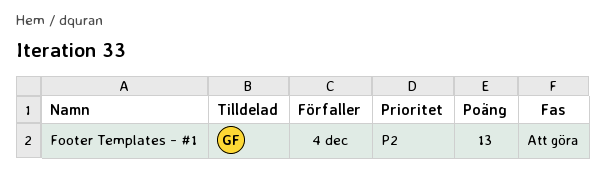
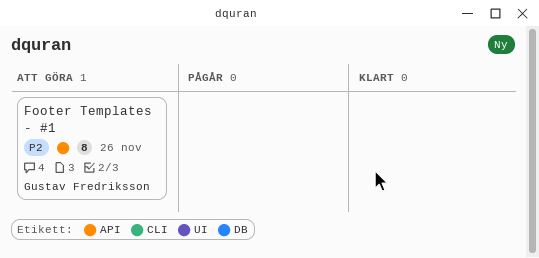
Footer Templates - #1, estimate: 13 -> 8
Footer Templates - #1, due: Dec 4 -> Nov 26

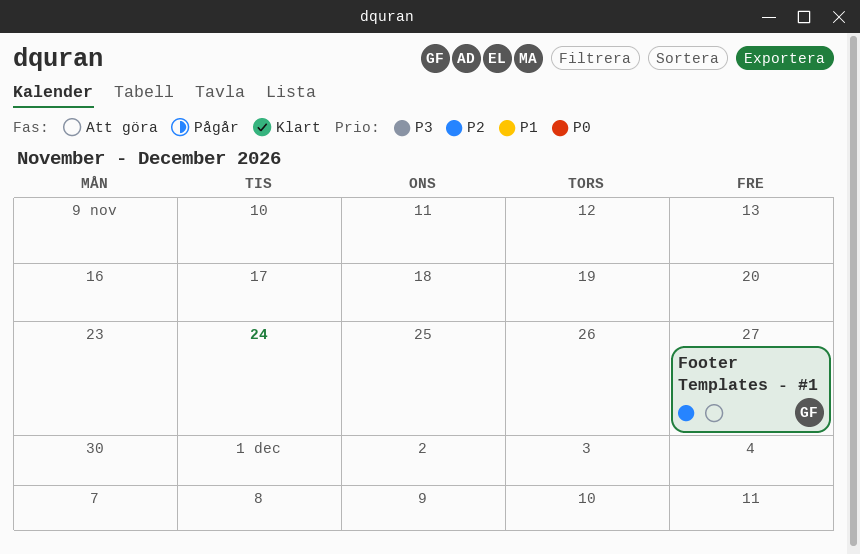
Footer Templates - #1, due: Nov 26 -> Nov 27

